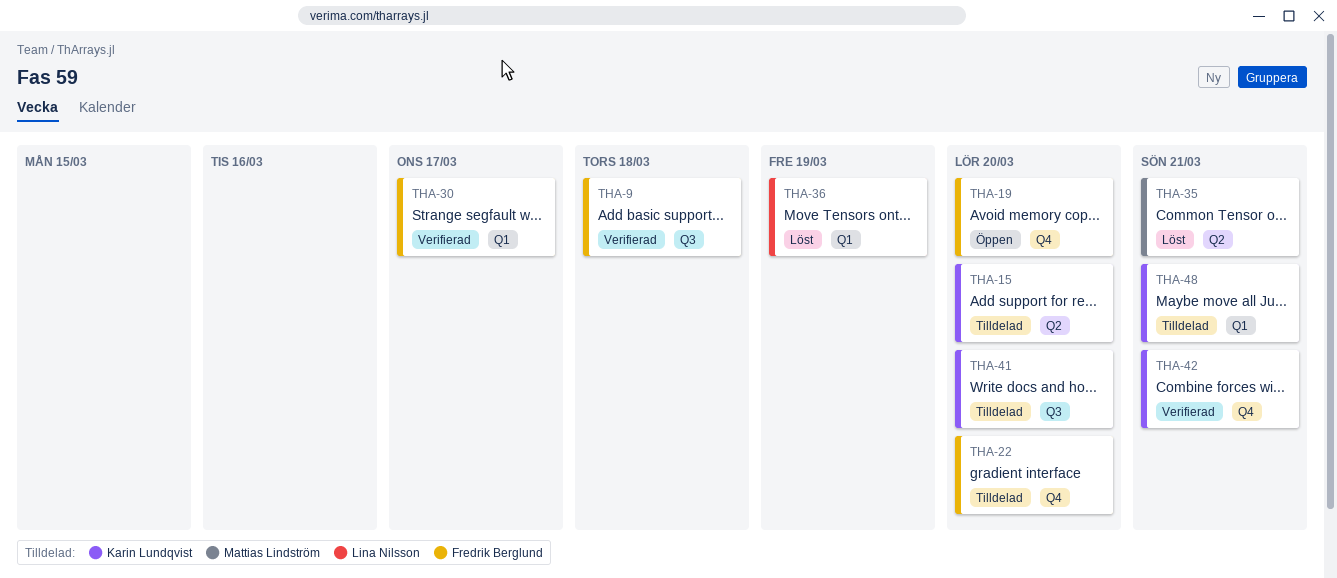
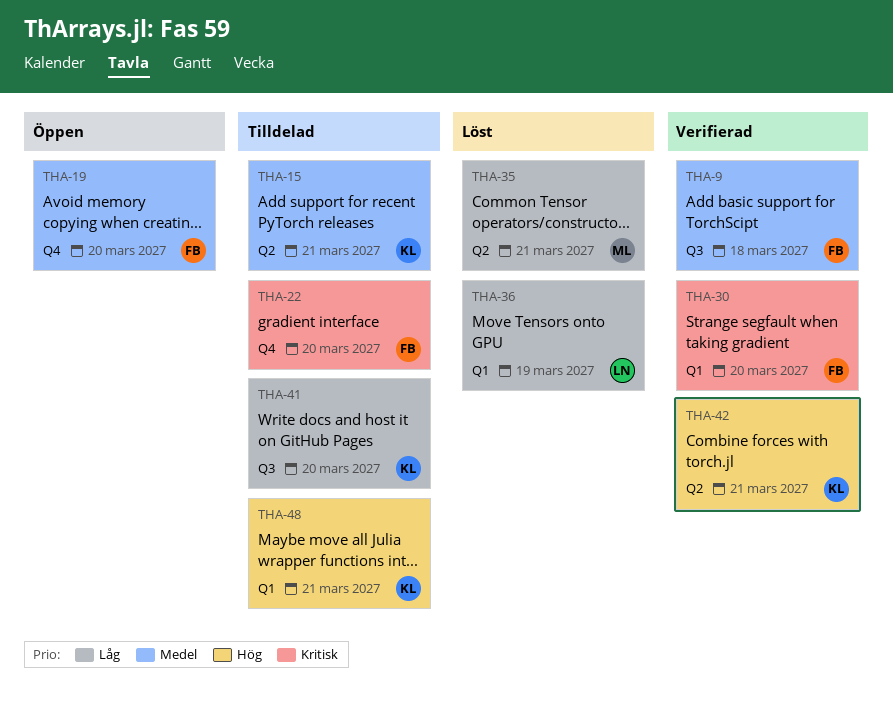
THA-15, due: Mar 20 -> Mar 21
THA-30, due: Mar 17 -> Mar 20
THA-42, label: Q4 -> Q2

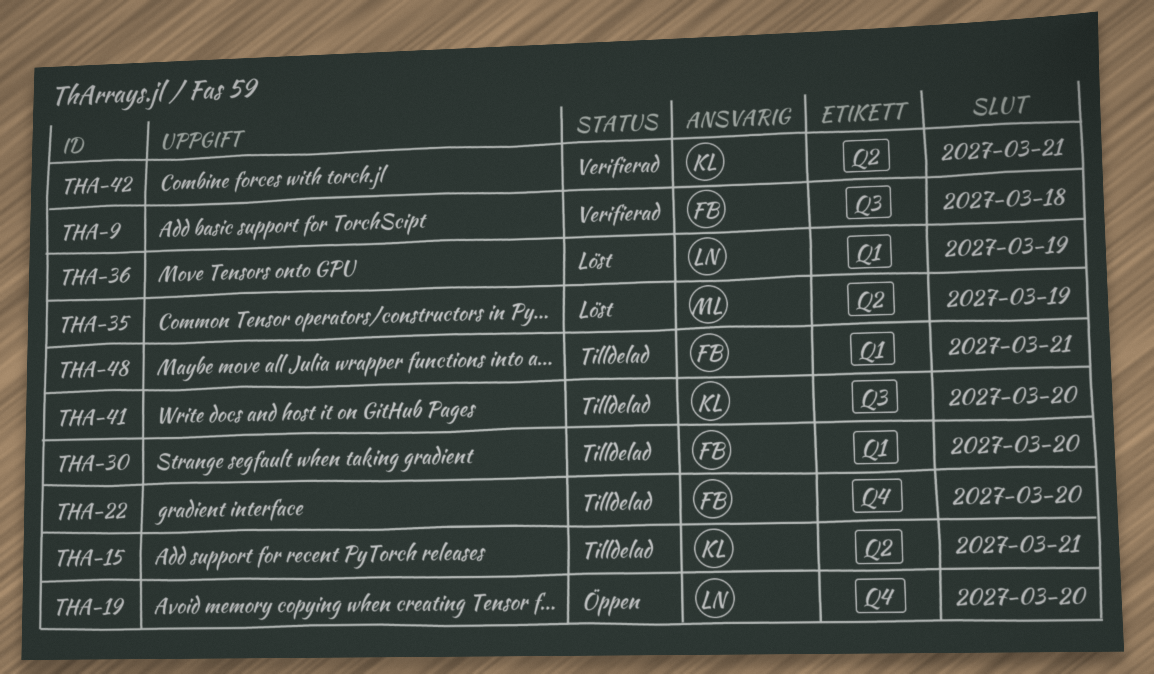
THA-19, owner: FB -> LN
THA-30, status: Verifierad -> Tilldelad
THA-35, due: Mar 21 -> Mar 19
THA-48, owner: KL -> FB

